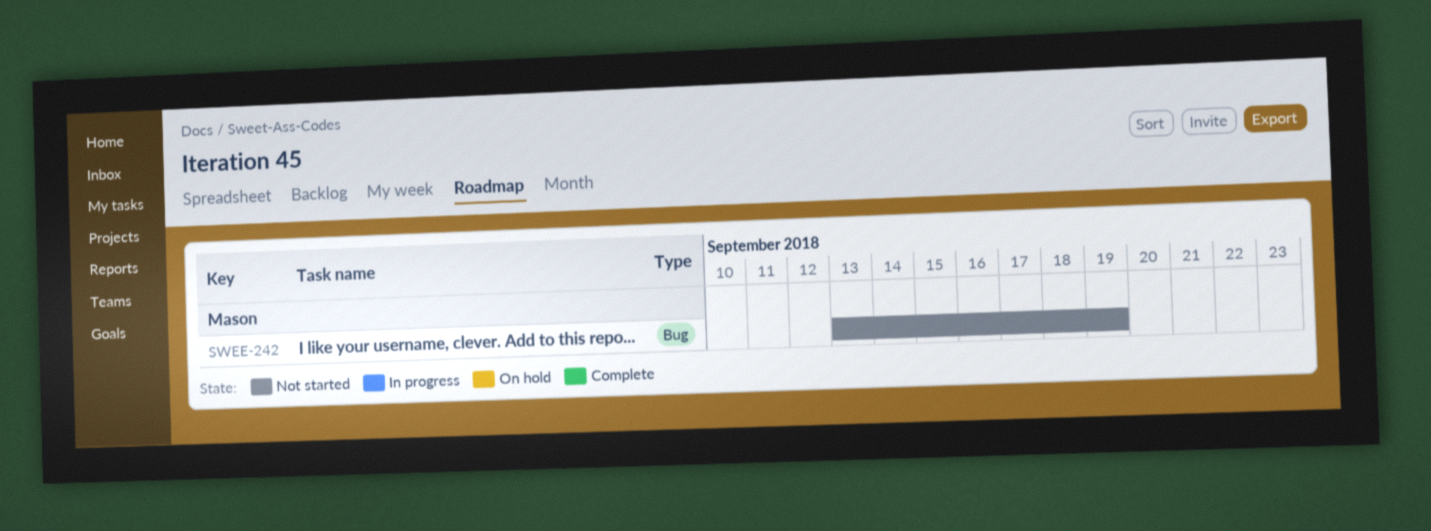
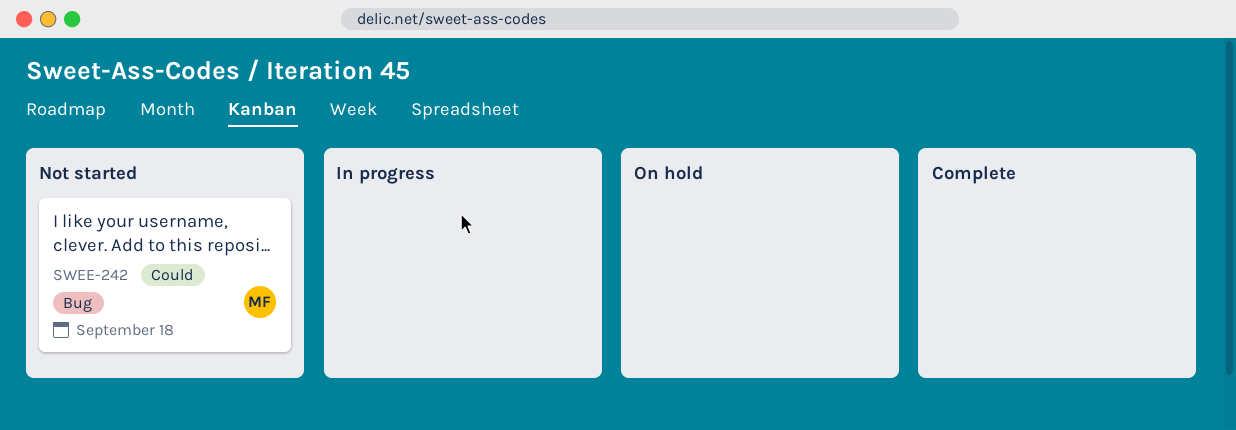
SWEE-242, due: Sep 19 -> Sep 18

